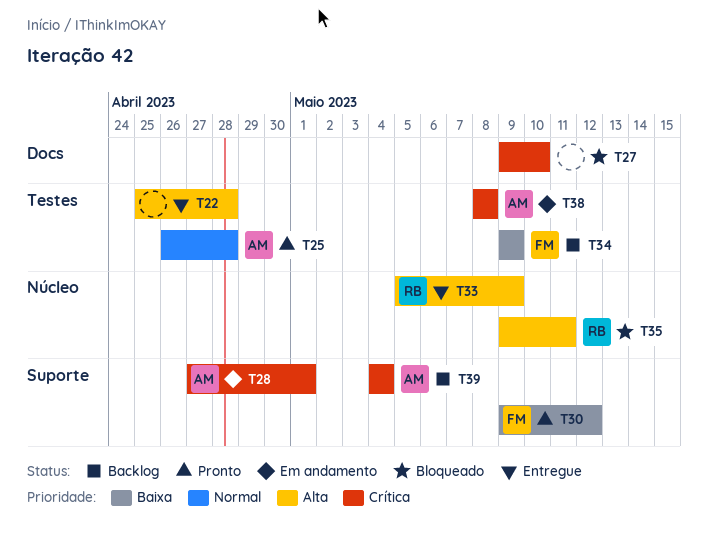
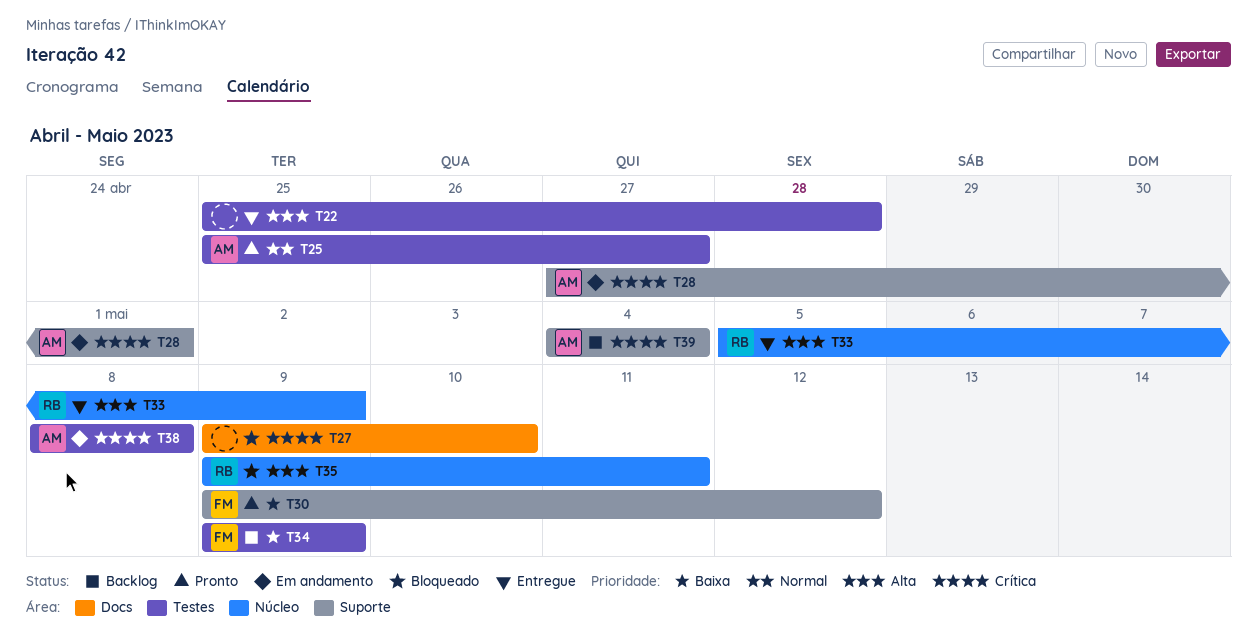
T25, start: Apr 26 -> Apr 25
T25, due: Apr 28 -> Apr 27

